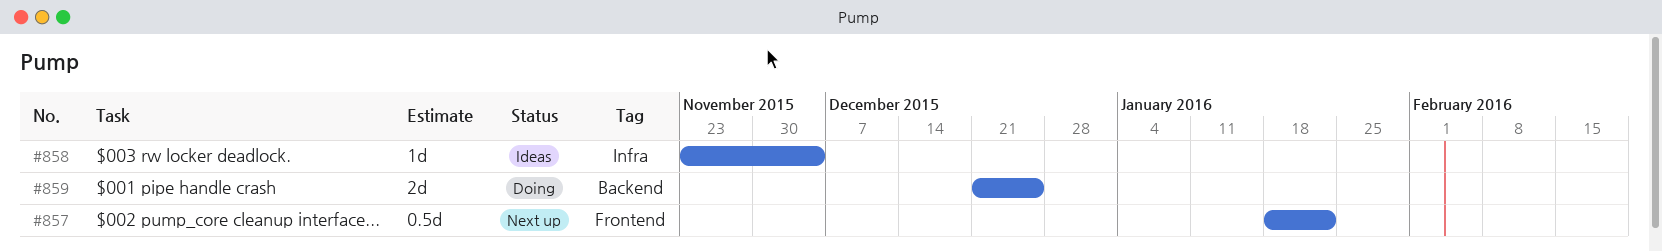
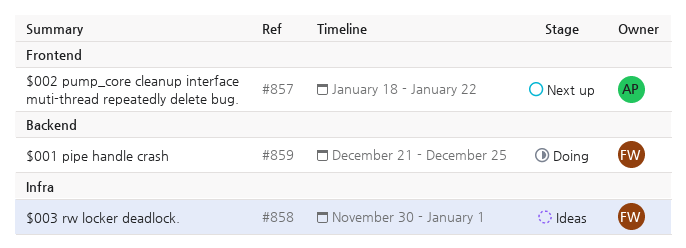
#858, start: Nov 23 -> Nov 30
#858, due: Dec 4 -> Jan 1

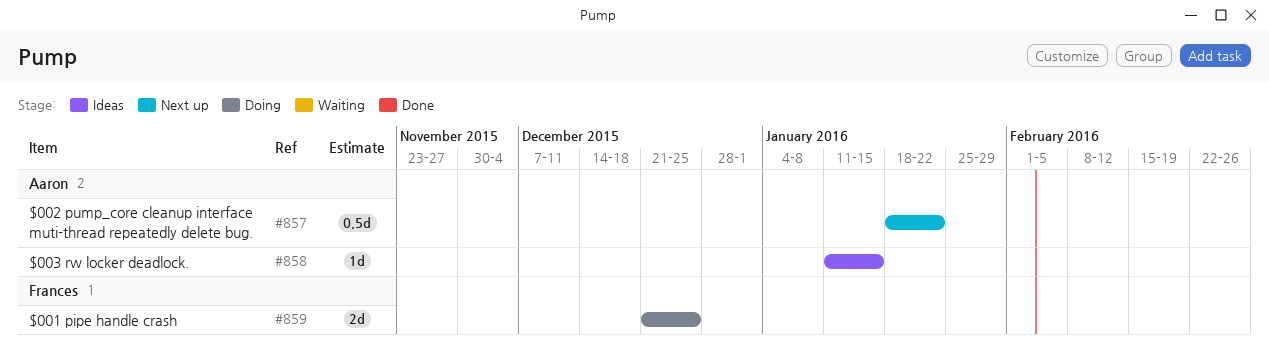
#858, owner: Frances -> Aaron
#858, start: Nov 30 -> Jan 11
#858, due: Jan 1 -> Jan 15

